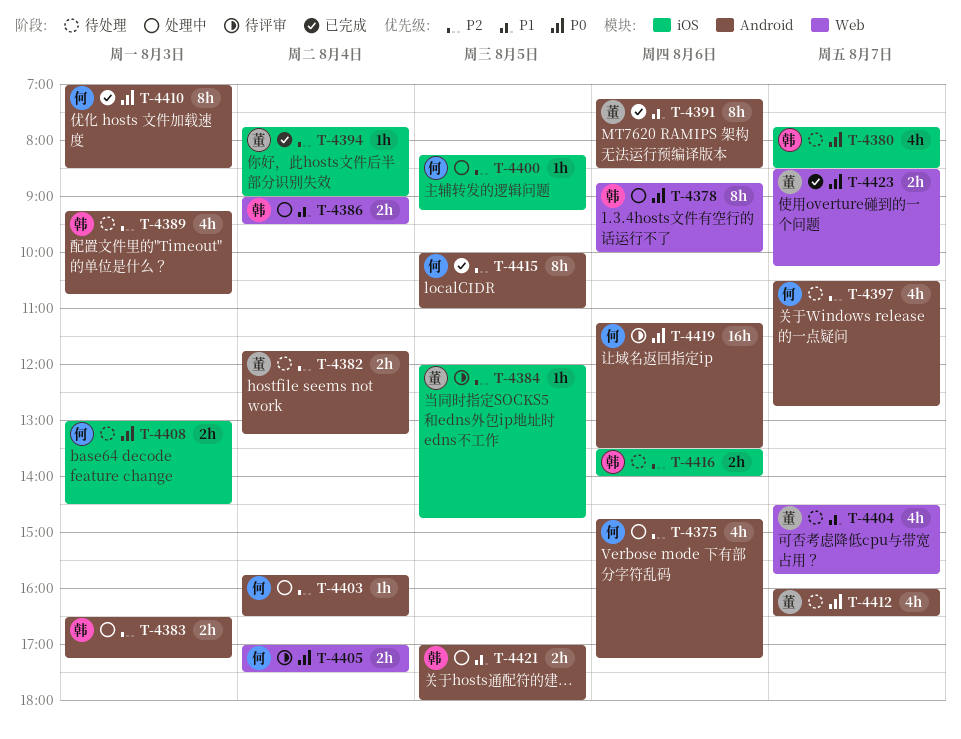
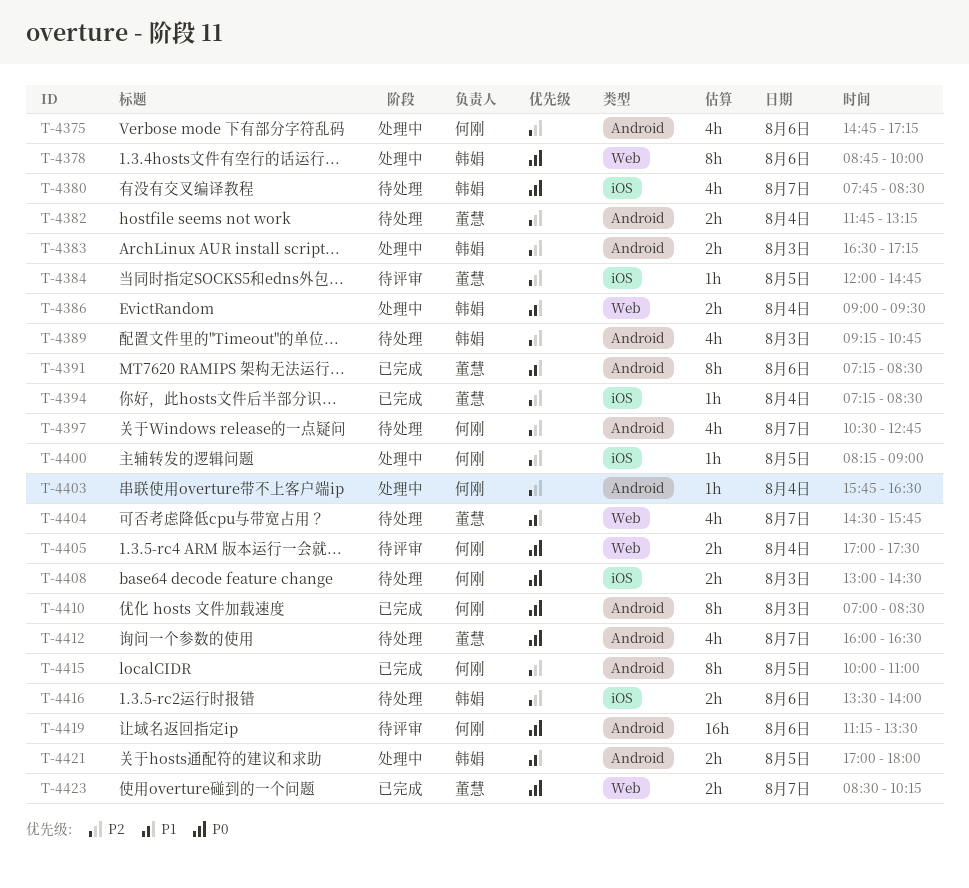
T-4394, begins: 07:45 -> 07:15
T-4394, ends: 09:00 -> 08:30
T-4400, ends: 09:15 -> 09:00

